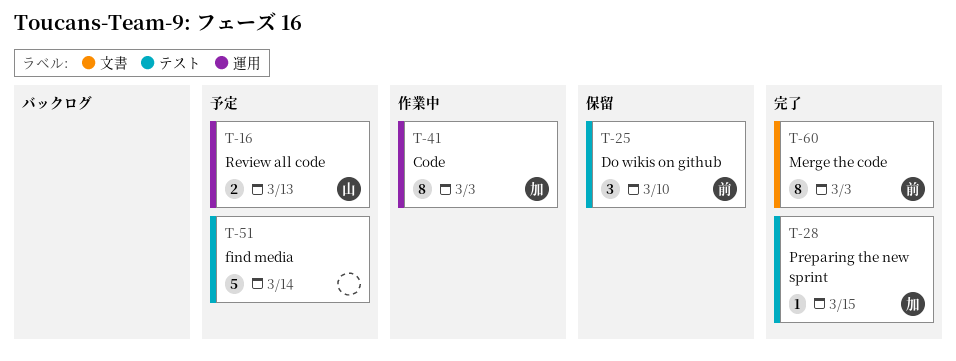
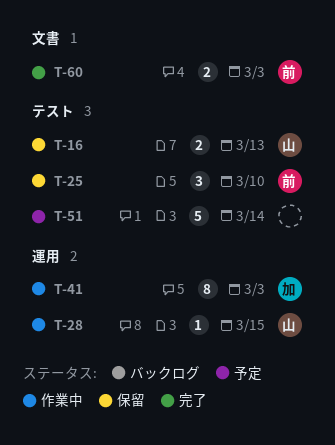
T-16, status: 予定 -> 保留
T-16, label: 運用 -> テスト
T-28, status: 完了 -> 作業中
T-28, owner: 加 -> 山
T-28, label: テスト -> 運用
T-60, estimate: 8 -> 2

